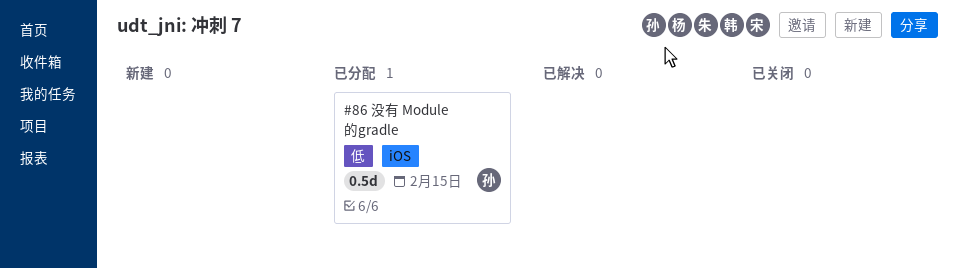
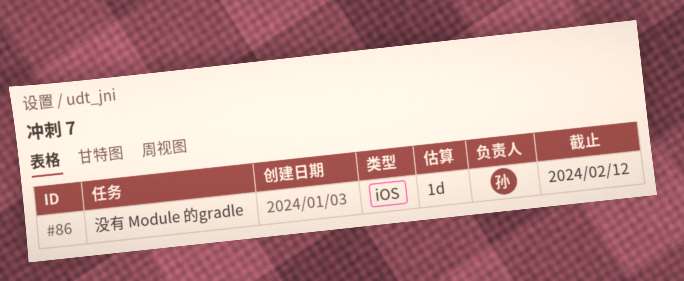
#86, estimate: 0.5d -> 1d
#86, due: Feb 15 -> Feb 12

